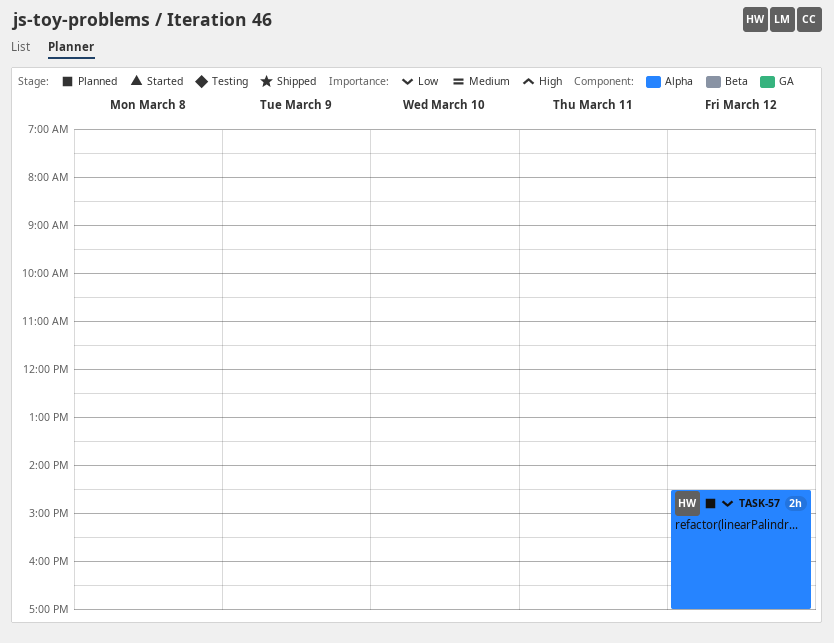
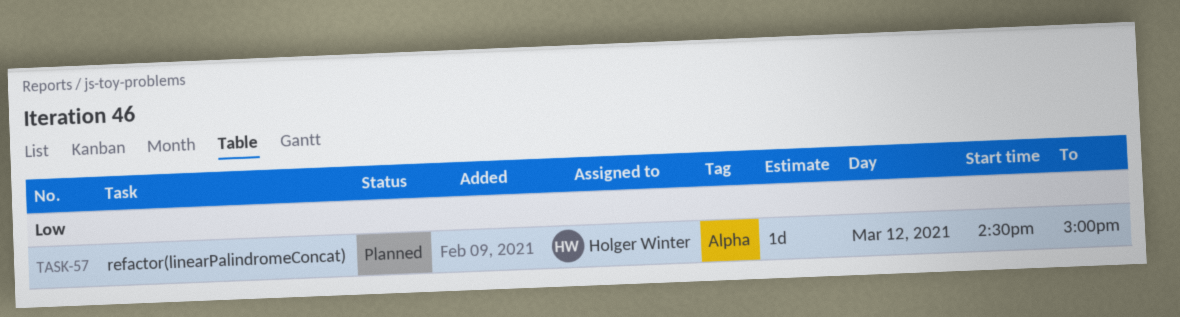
TASK-57, estimate: 2h -> 1d
TASK-57, ends: 17:00 -> 15:00

